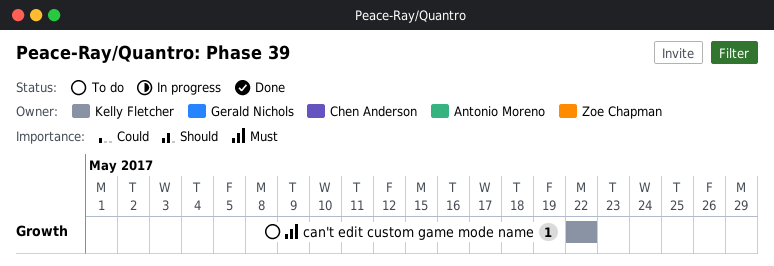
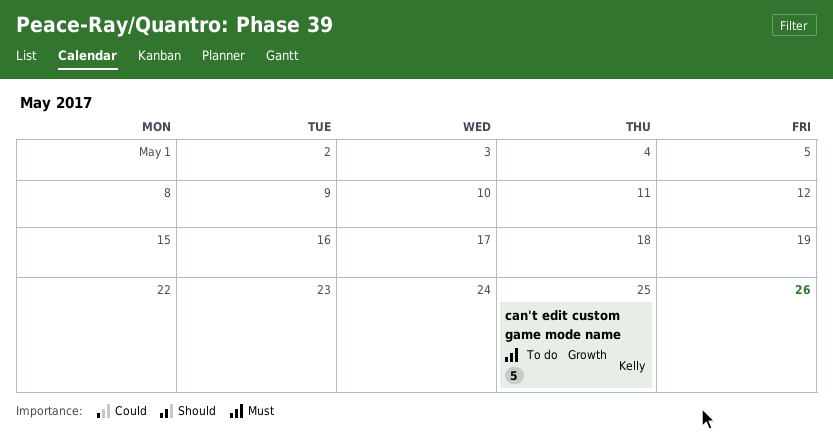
can't edit custom game mode name, estimate: 1 -> 5
can't edit custom game mode name, due: May 22 -> May 25

